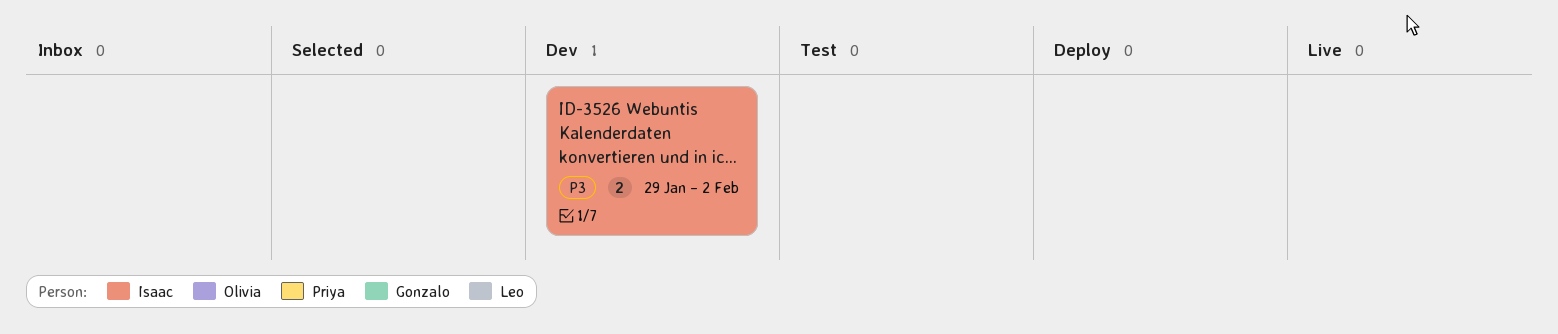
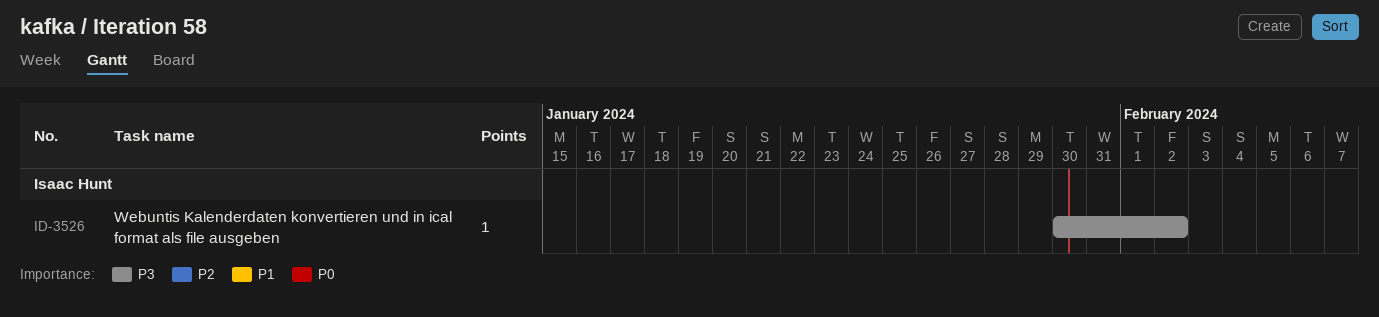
ID-3526, estimate: 2 -> 1
ID-3526, start: Jan 29 -> Jan 30

